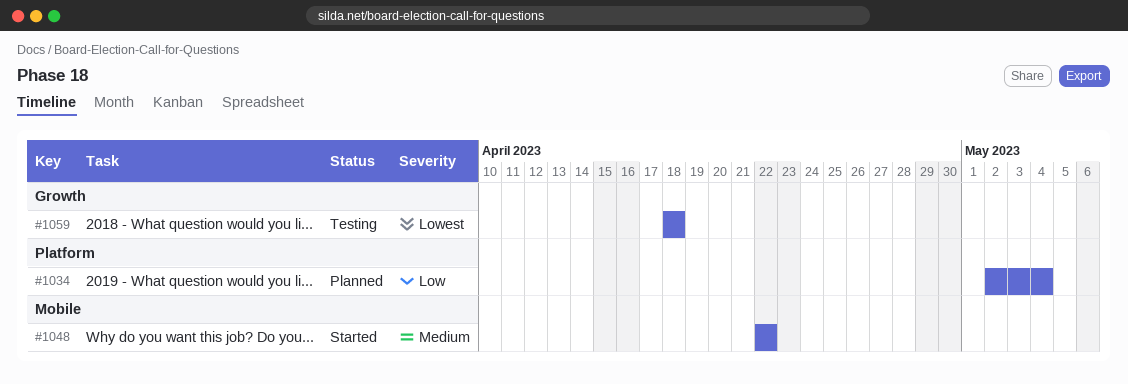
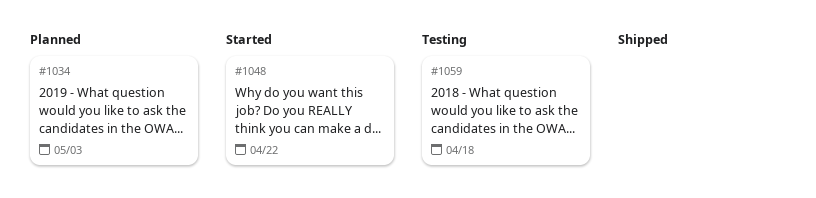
#1034, due: May 4 -> May 3

